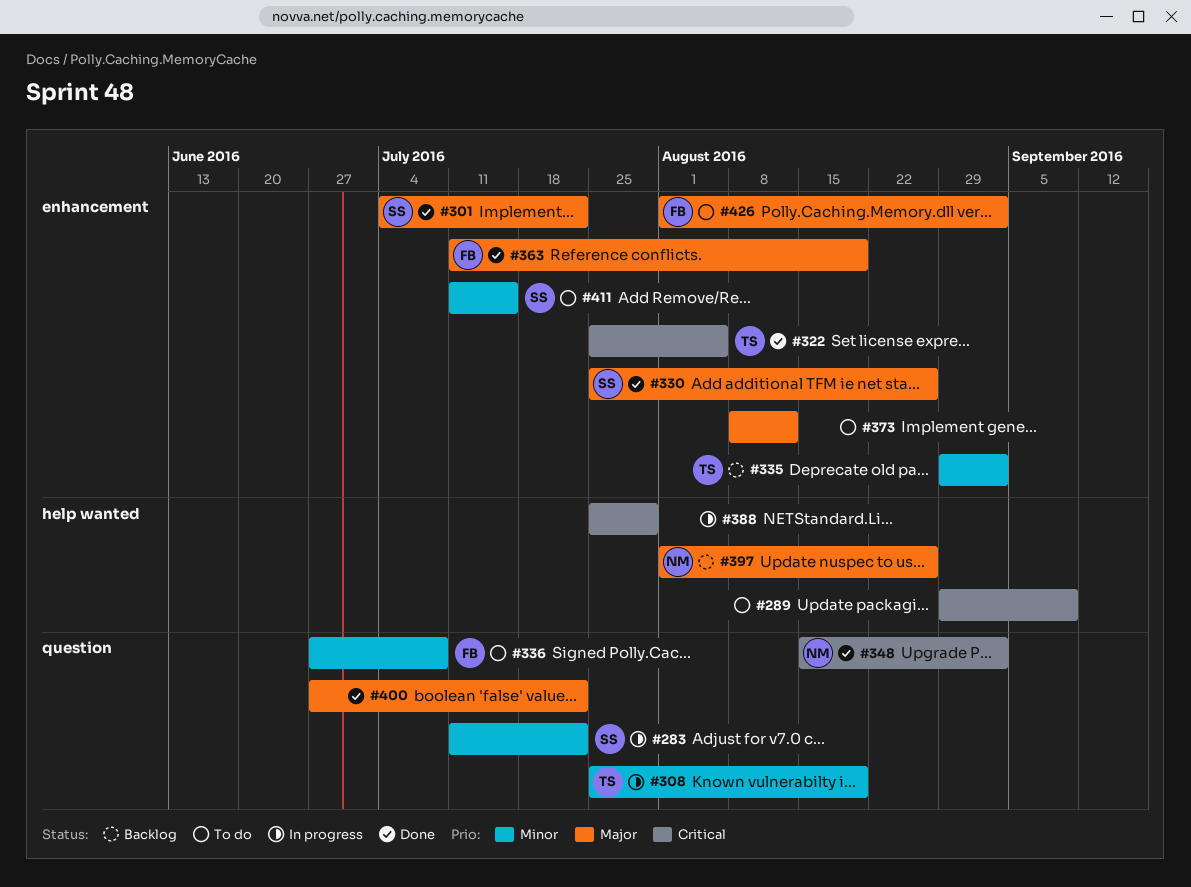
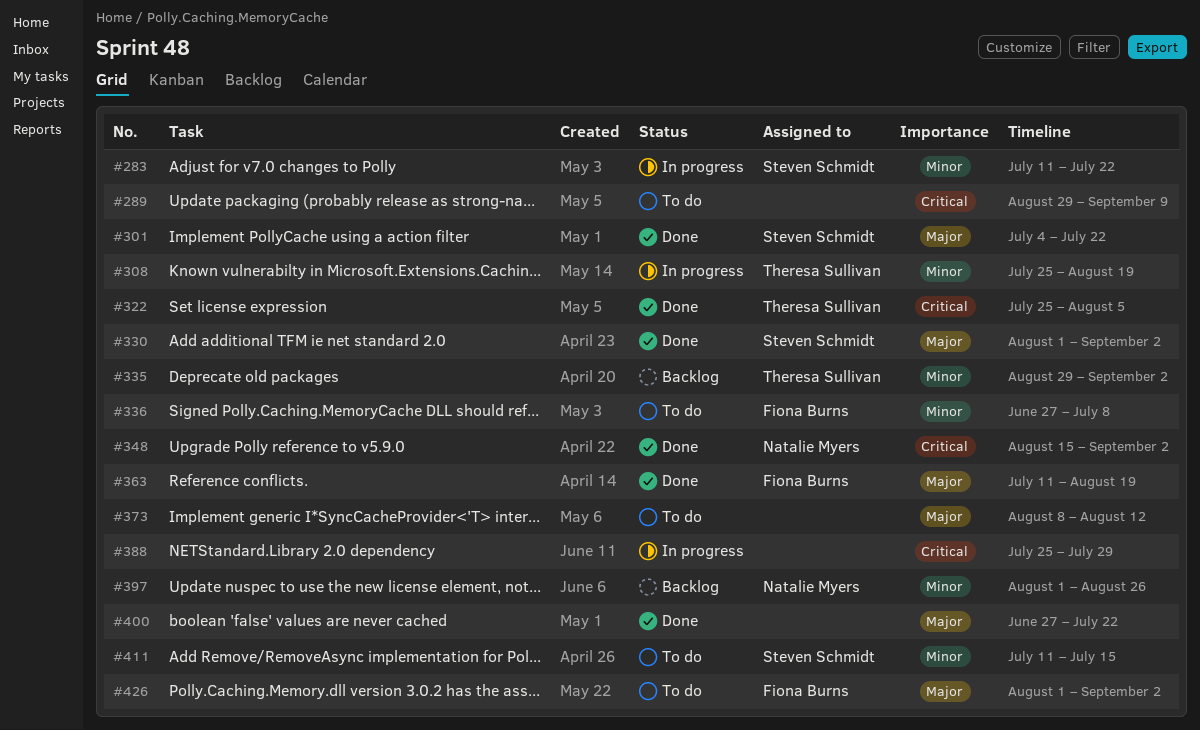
#330, start: Jul 25 -> Aug 1
#330, due: Aug 26 -> Sep 2
#397, priority: Major -> Minor

